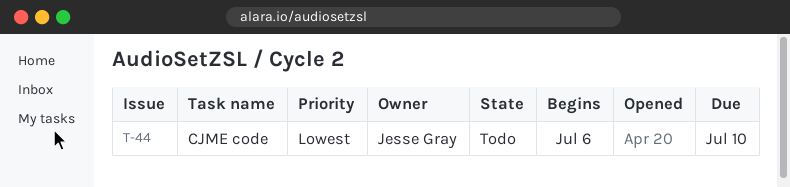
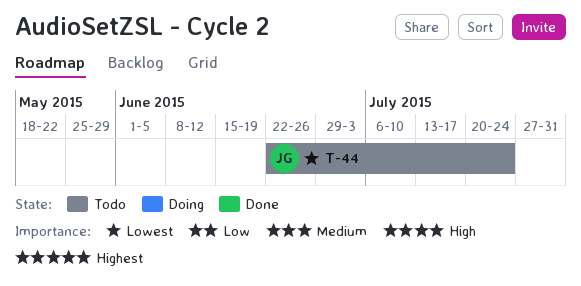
T-44, start: Jul 6 -> Jun 22
T-44, due: Jul 10 -> Jul 24

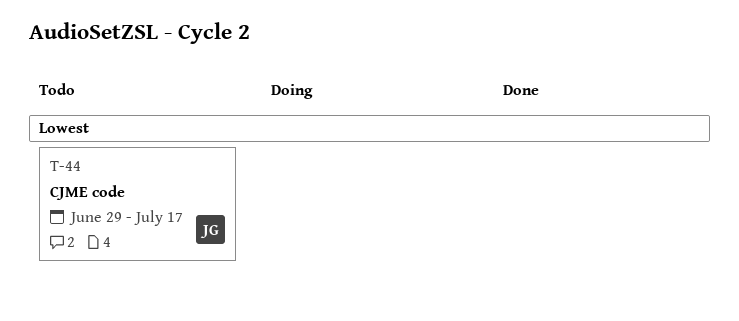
T-44, start: Jun 22 -> Jun 29
T-44, due: Jul 24 -> Jul 17

